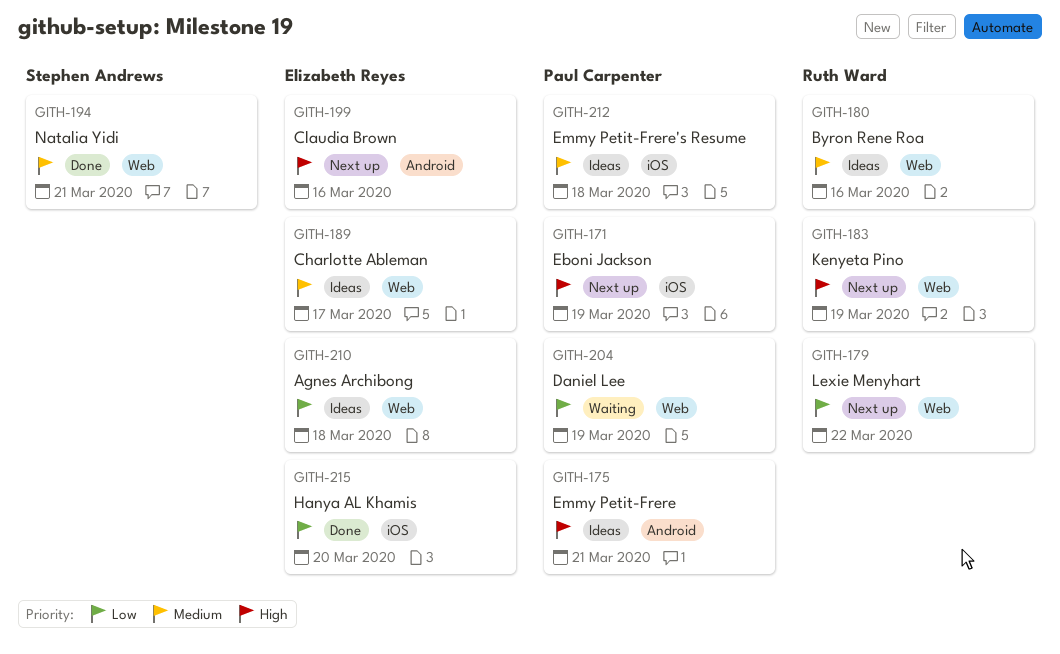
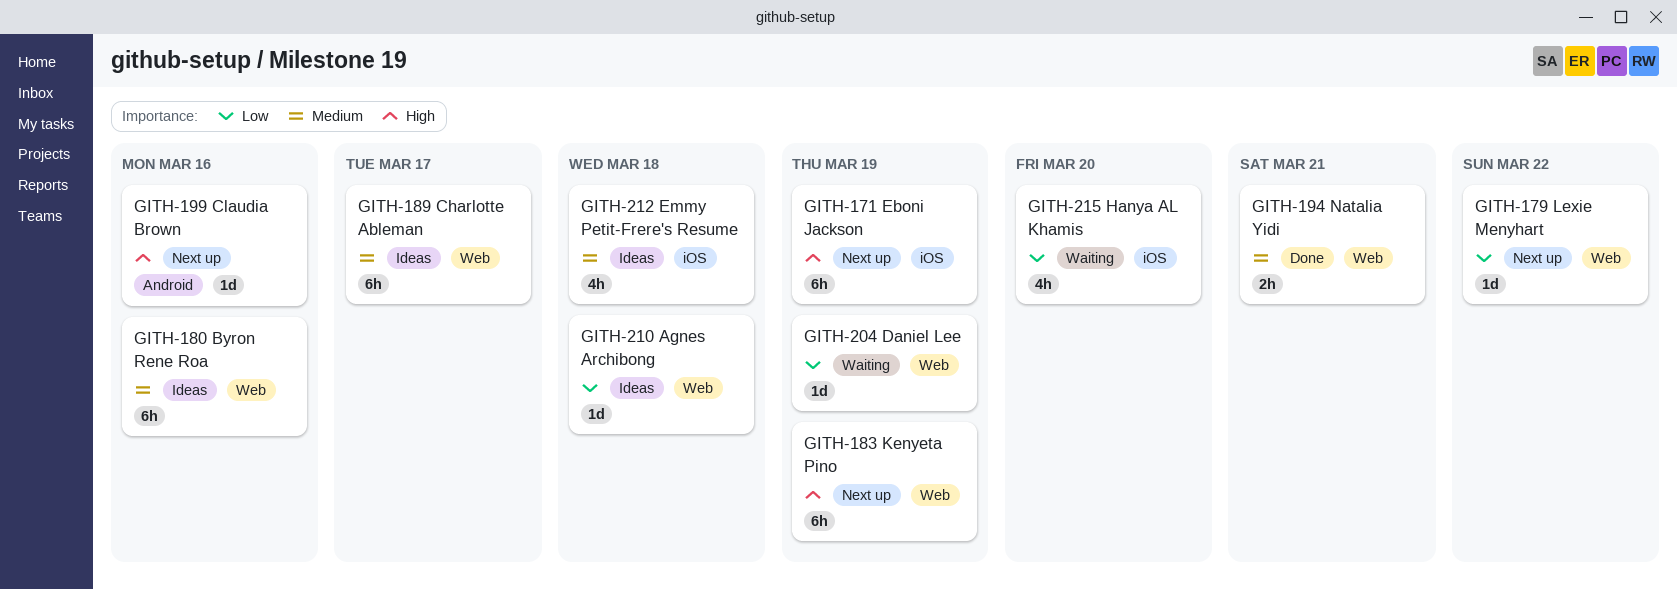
GITH-175: present -> none
GITH-215, status: Done -> Waiting

